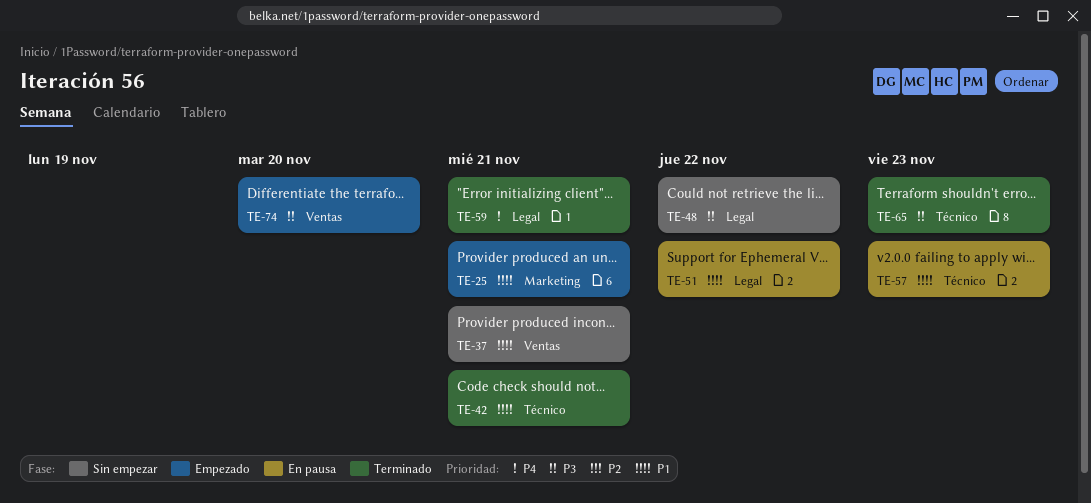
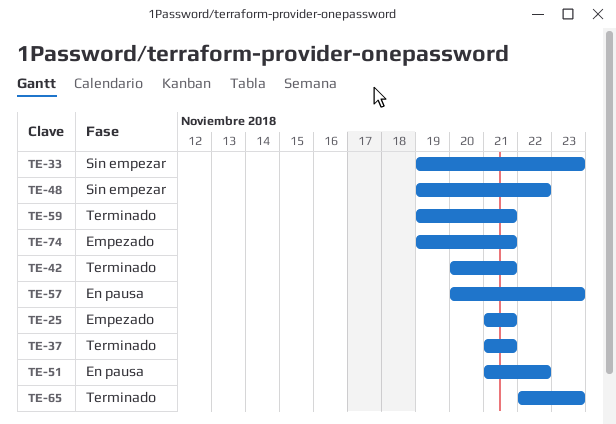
TE-33: none -> present
TE-37, status: Sin empezar -> Terminado
TE-74, due: Nov 20 -> Nov 21

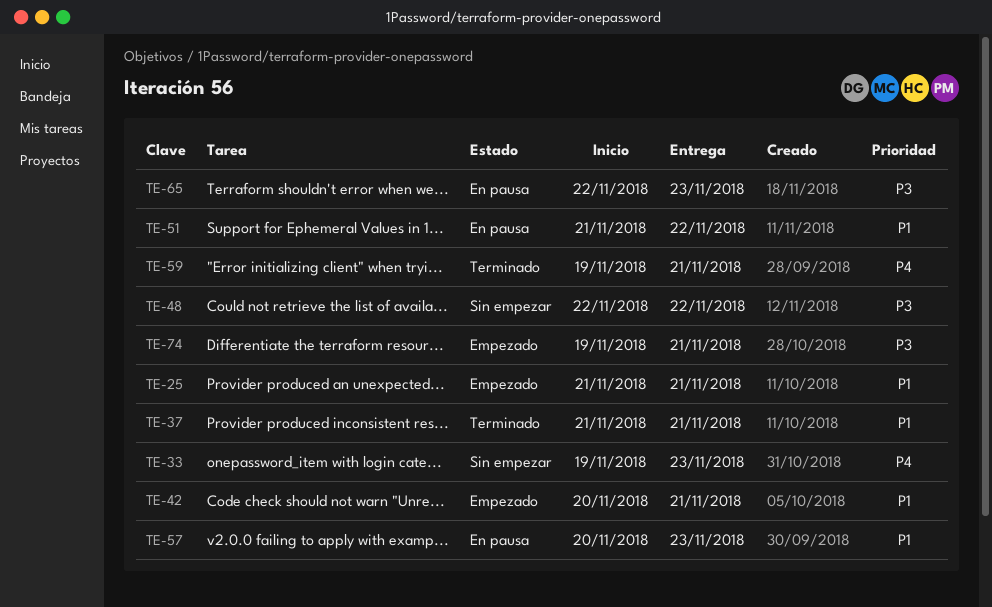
TE-42, status: Terminado -> Empezado
TE-48, start: Nov 19 -> Nov 22
TE-65, status: Terminado -> En pausa

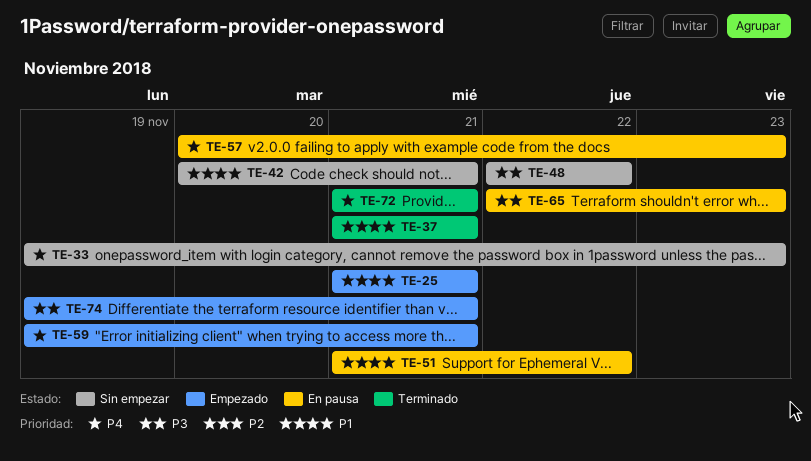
TE-42, status: Empezado -> Sin empezar
TE-57, priority: P1 -> P4
TE-59, status: Terminado -> Empezado
TE-72: none -> present

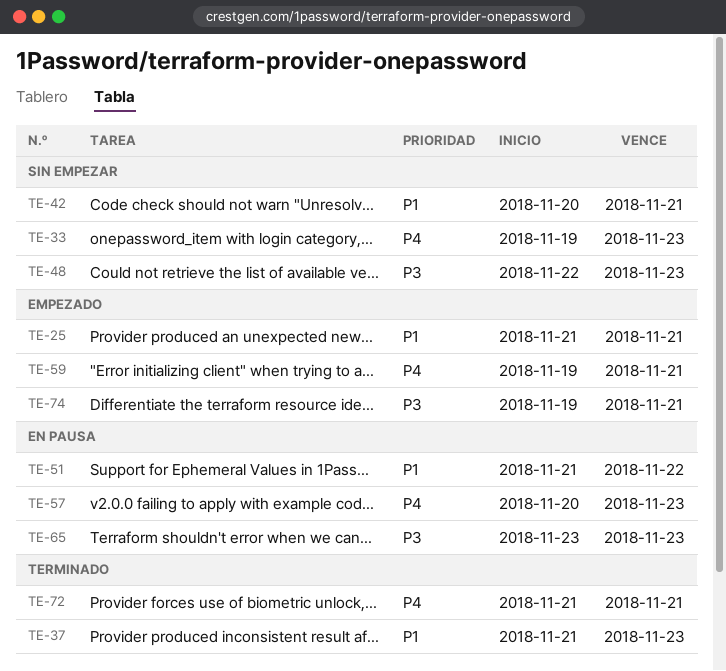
TE-37, due: Nov 21 -> Nov 23
TE-48, due: Nov 22 -> Nov 23
TE-65, start: Nov 22 -> Nov 23

